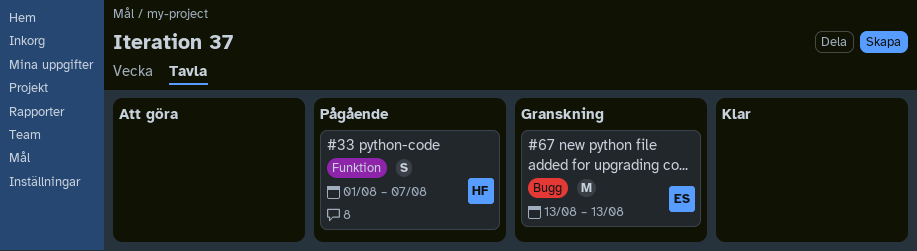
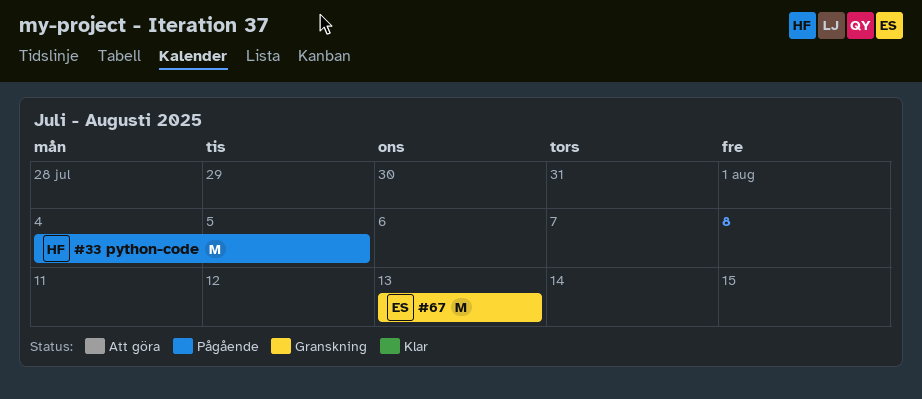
#33, estimate: S -> M
#33, start: Aug 1 -> Aug 4
#33, due: Aug 7 -> Aug 5

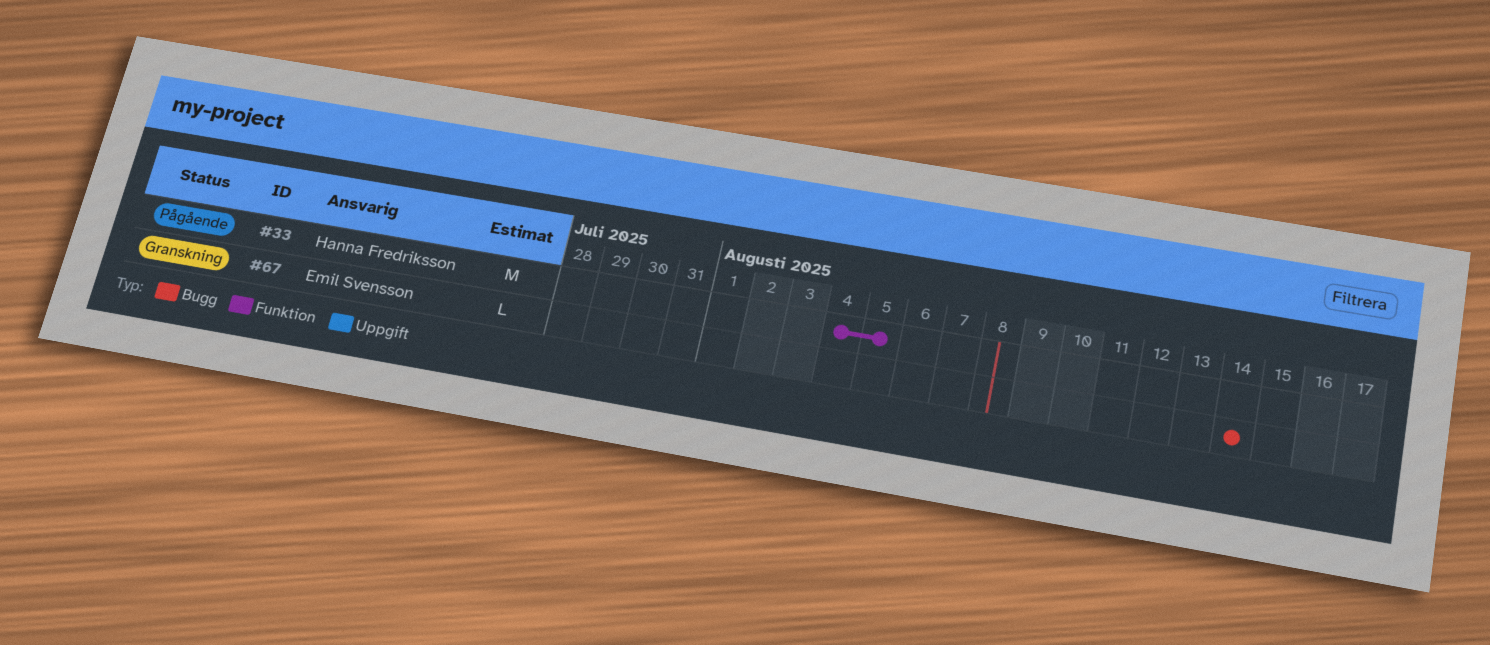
#67, estimate: M -> L
#67, start: Aug 13 -> Aug 14
#67, due: Aug 13 -> Aug 14

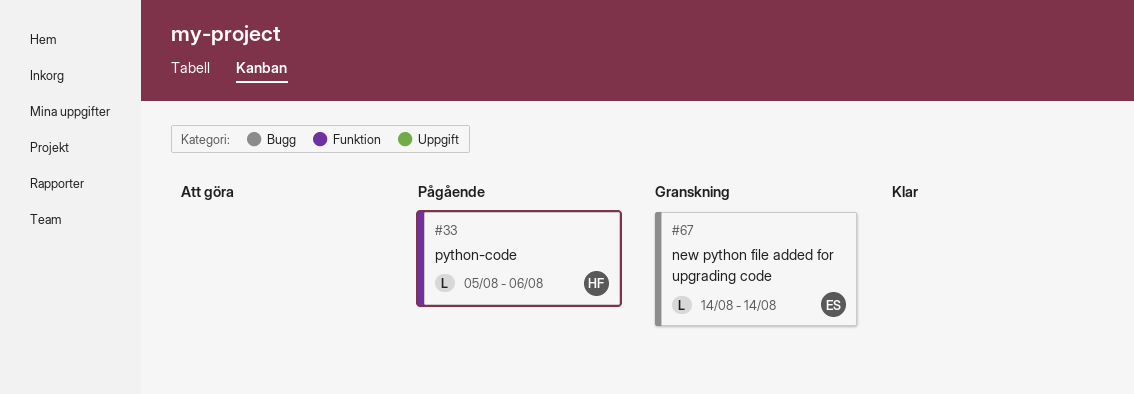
#33, estimate: M -> L
#33, start: Aug 4 -> Aug 5
#33, due: Aug 5 -> Aug 6

